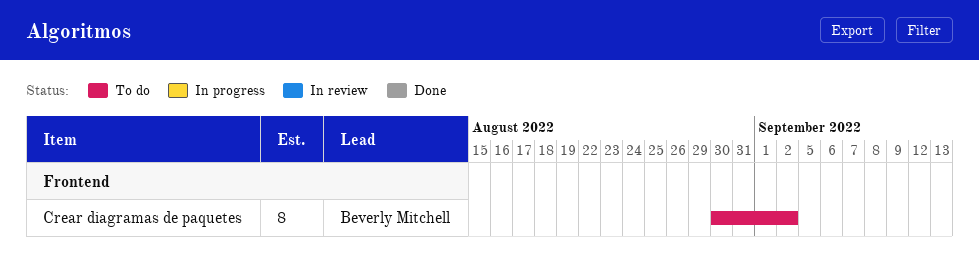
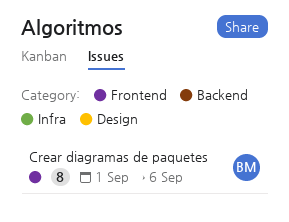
Crear diagramas de paquetes, start: Aug 30 -> Sep 1
Crear diagramas de paquetes, due: Sep 2 -> Sep 6

